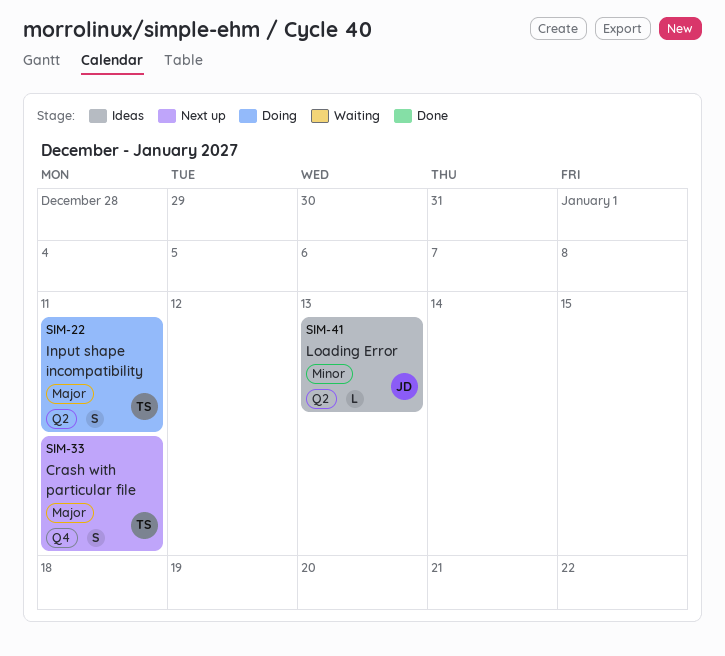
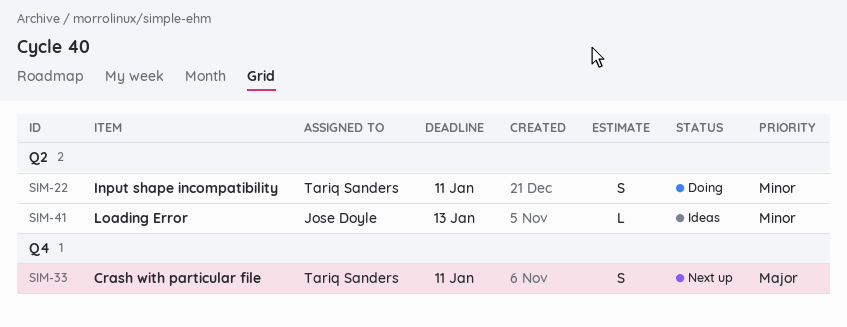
SIM-22, priority: Major -> Minor

